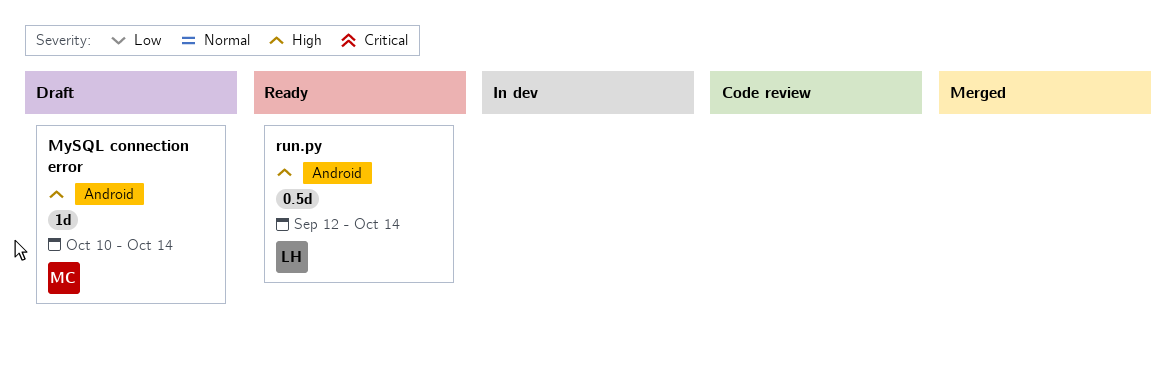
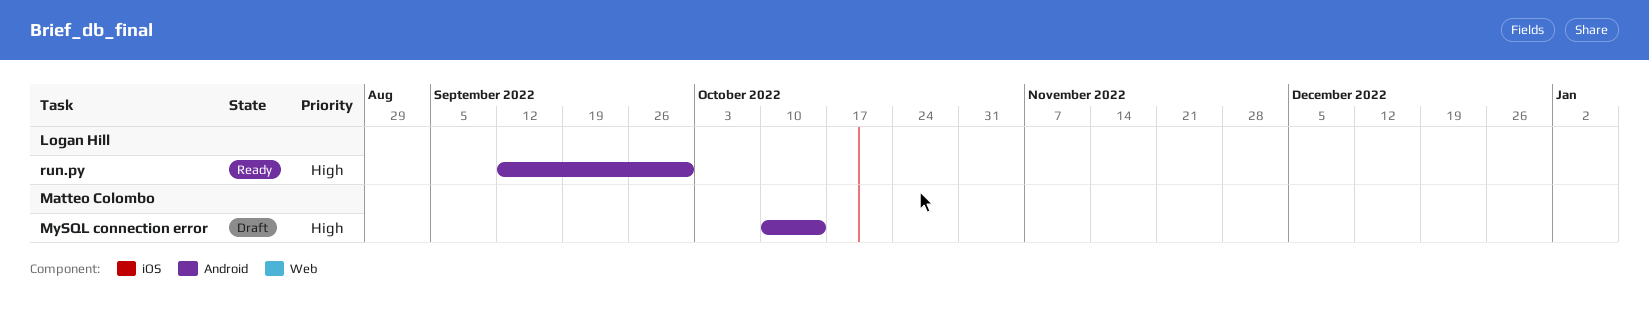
run.py, due: Oct 14 -> Sep 30

